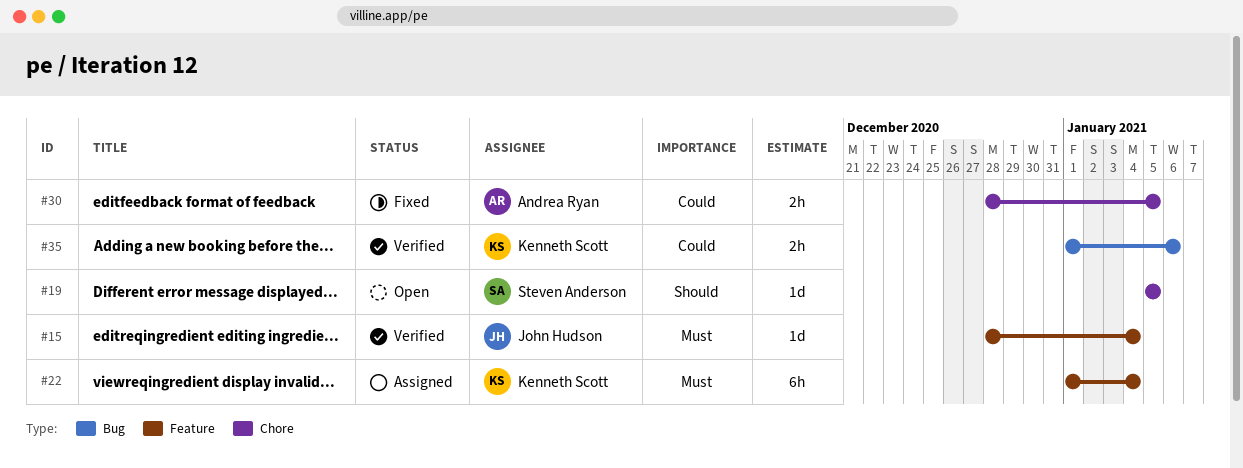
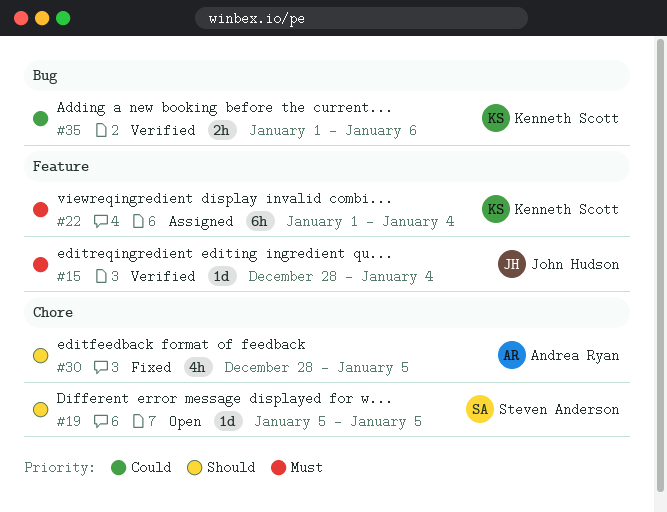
#30, priority: Could -> Should
#30, estimate: 2h -> 4h

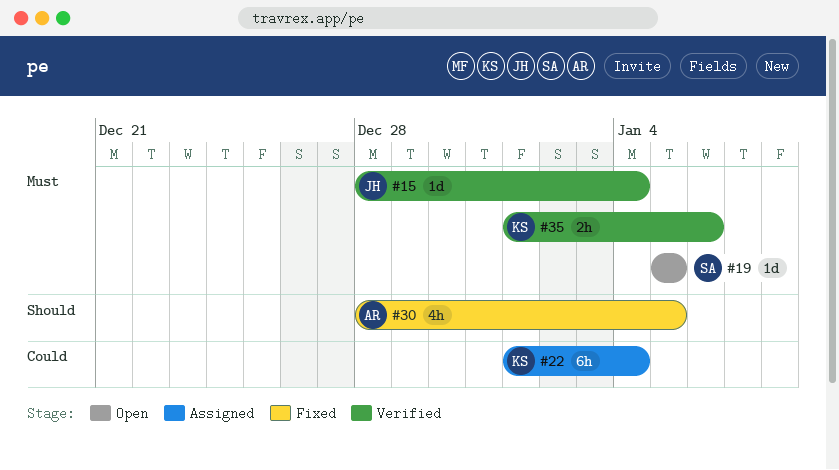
#19, priority: Should -> Must
#22, priority: Must -> Could
#35, priority: Could -> Must

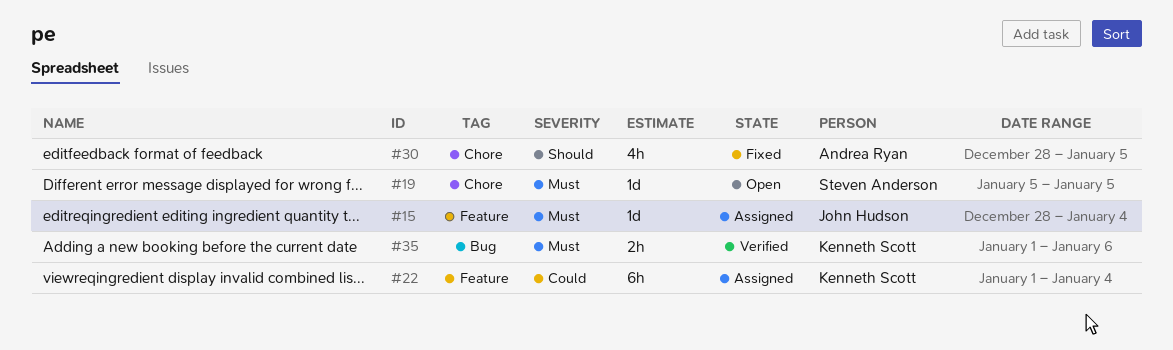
#15, status: Verified -> Assigned

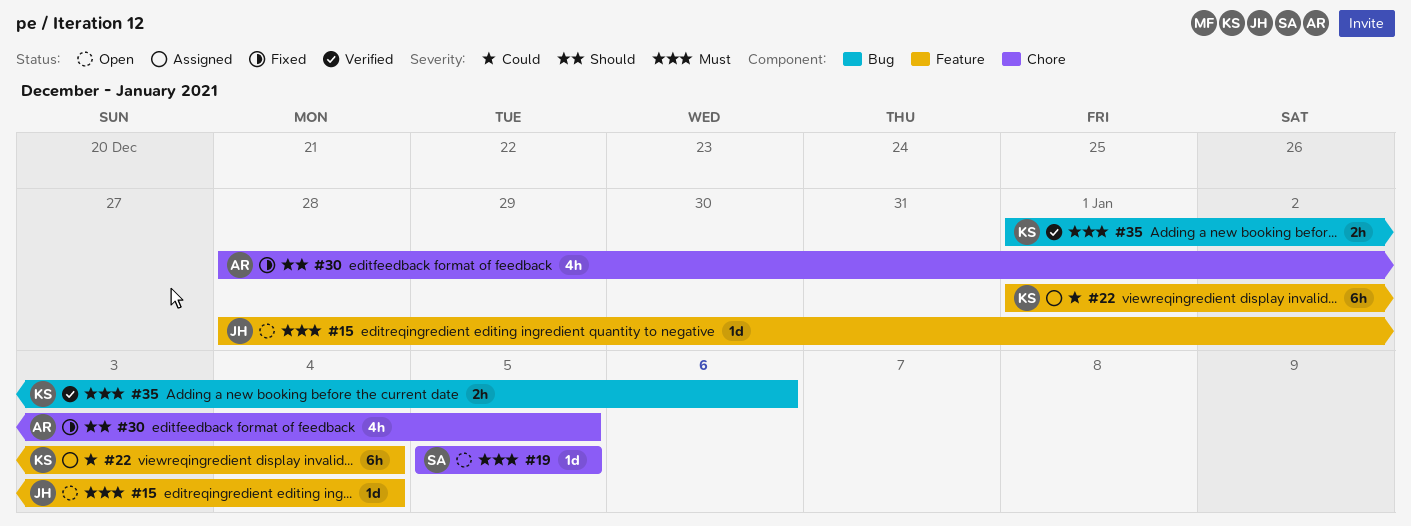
#15, status: Assigned -> Open

